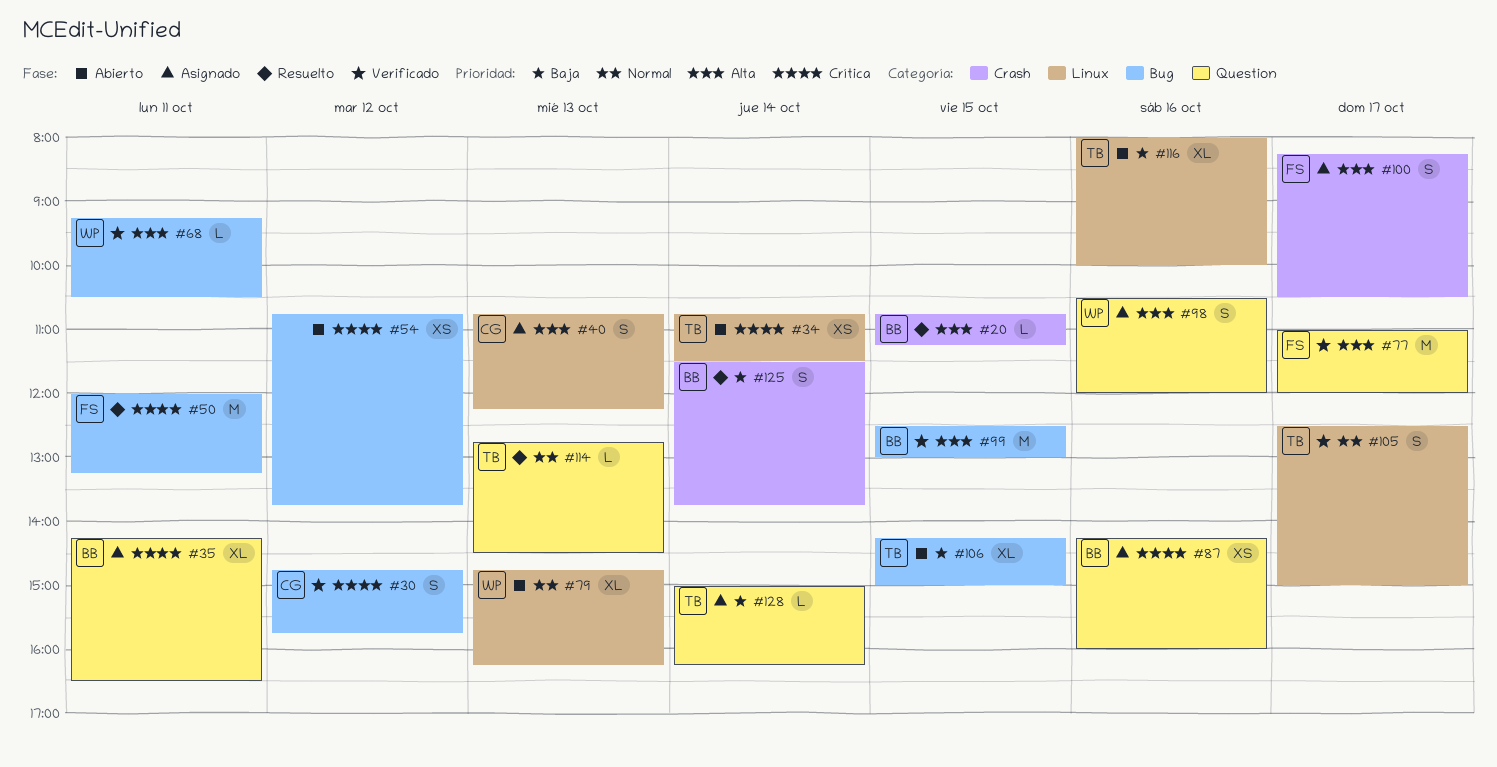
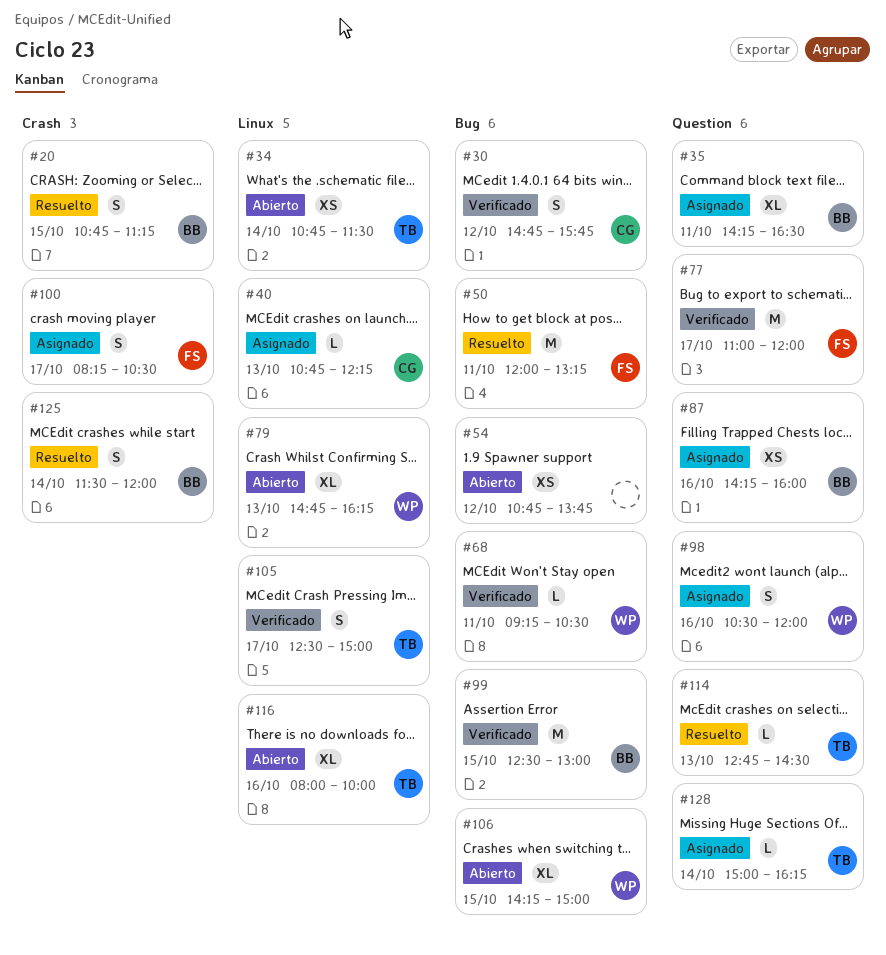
#20, estimate: L -> S
#40, estimate: S -> L
#106, owner: TB -> WP
#125, ends: 13:45 -> 12:00

